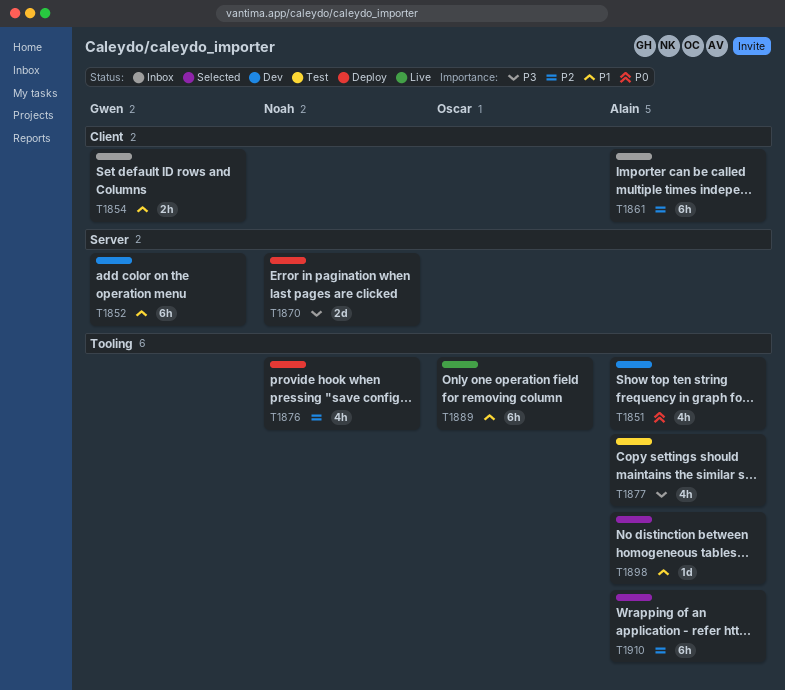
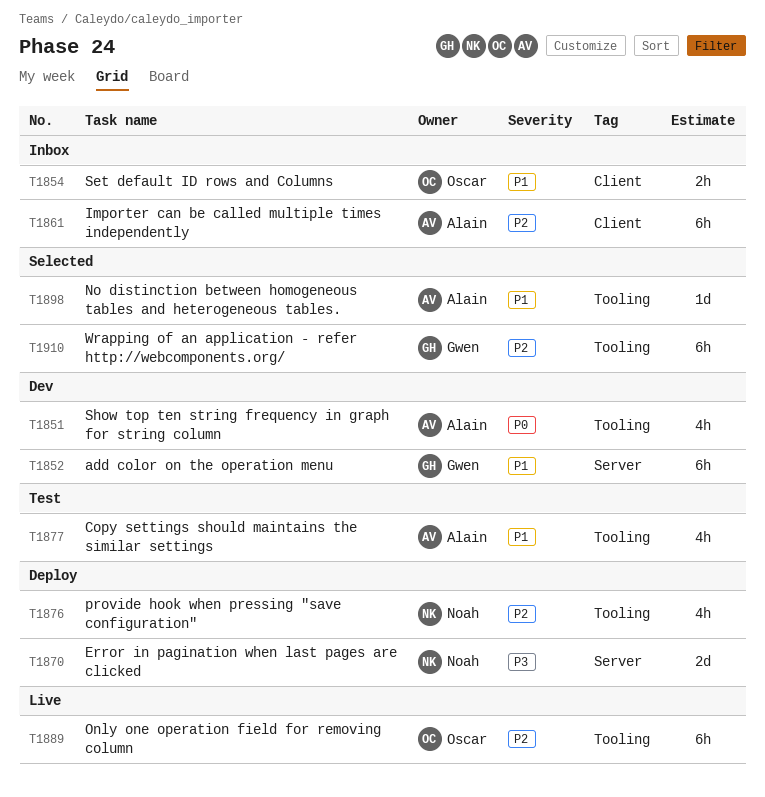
T1854, owner: Gwen -> Oscar
T1877, priority: P3 -> P1
T1889, priority: P1 -> P2
T1910, owner: Alain -> Gwen

